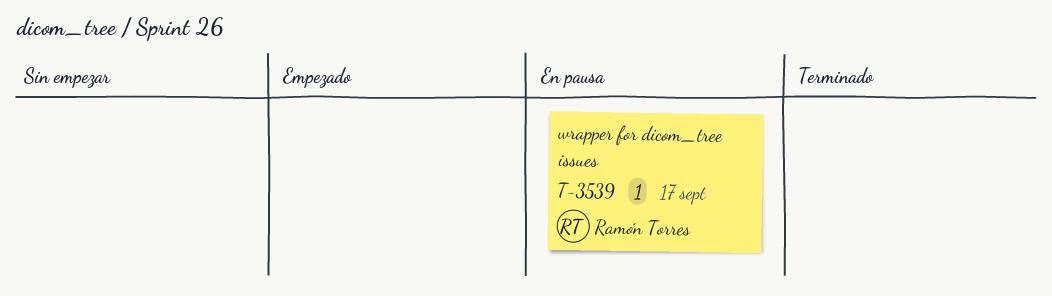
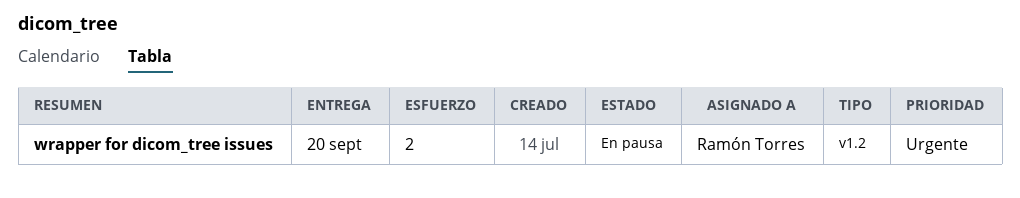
wrapper for dicom_tree issues, estimate: 1 -> 2
wrapper for dicom_tree issues, due: Sep 17 -> Sep 20

